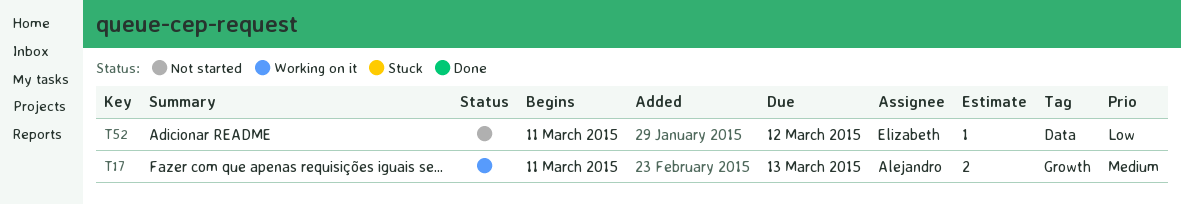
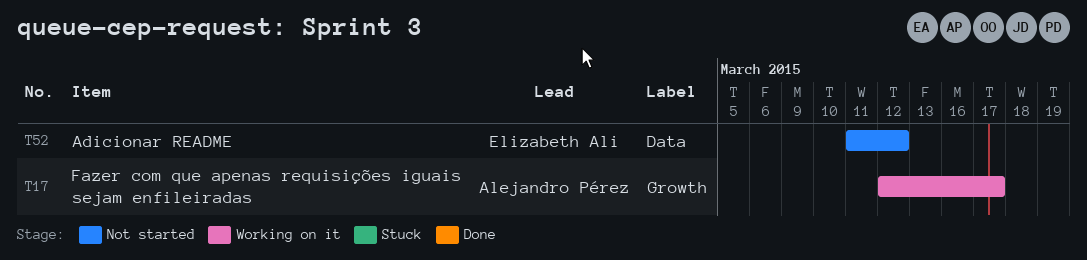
T17, start: Mar 11 -> Mar 12
T17, due: Mar 13 -> Mar 17

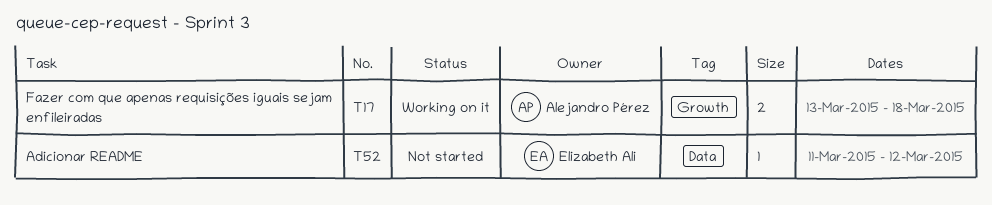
T17, start: Mar 12 -> Mar 13
T17, due: Mar 17 -> Mar 18

